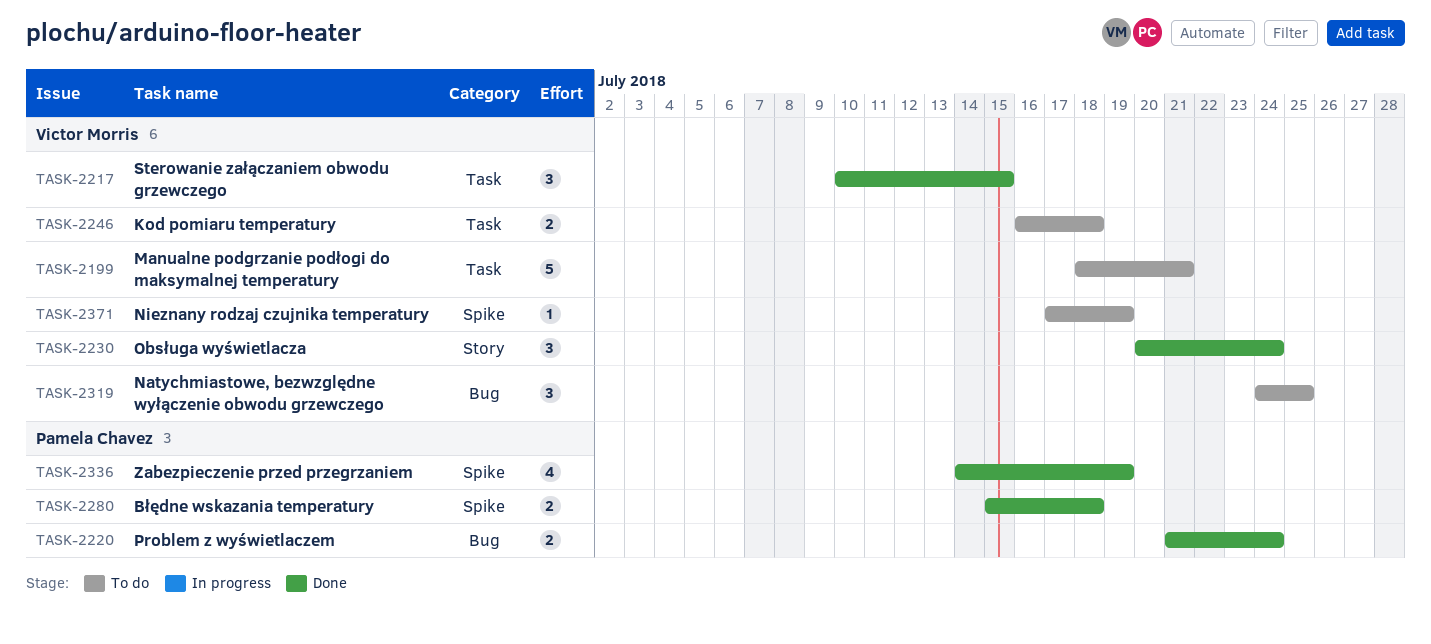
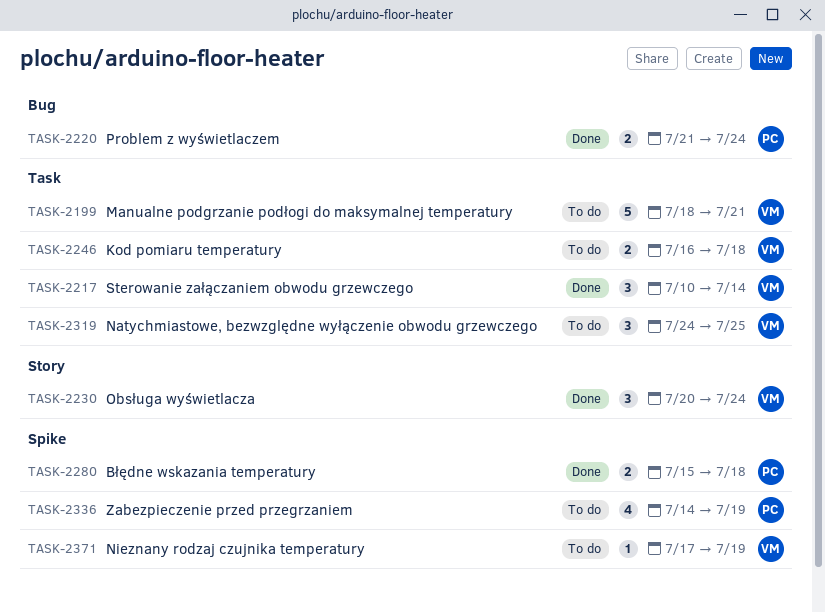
TASK-2217, due: Jul 15 -> Jul 14
TASK-2319, label: Bug -> Task
TASK-2336, status: Done -> To do

